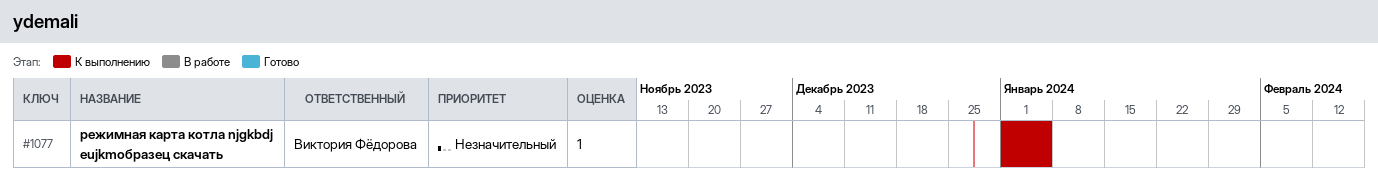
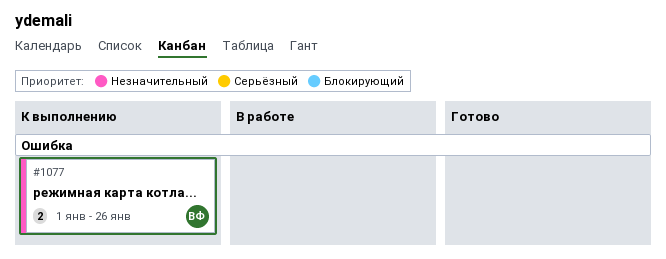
#1077, estimate: 1 -> 2
#1077, due: Jan 5 -> Jan 26

